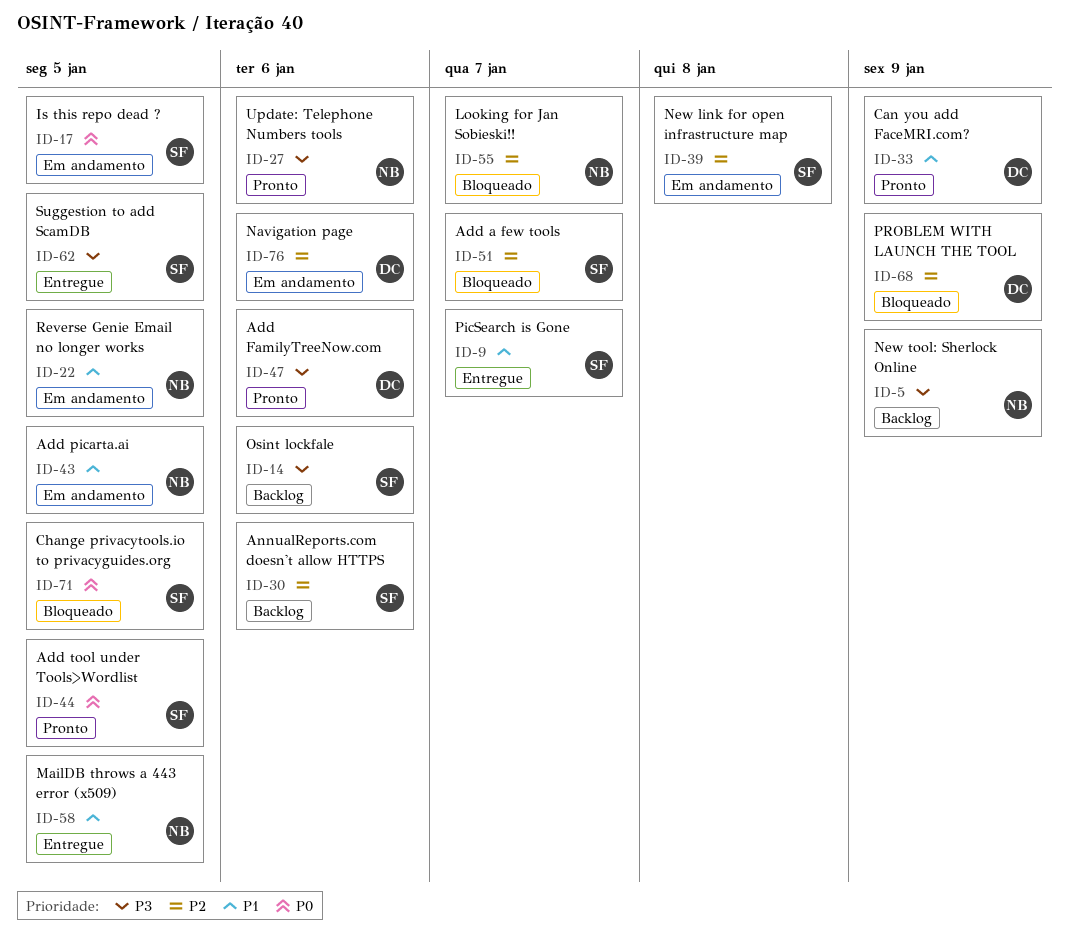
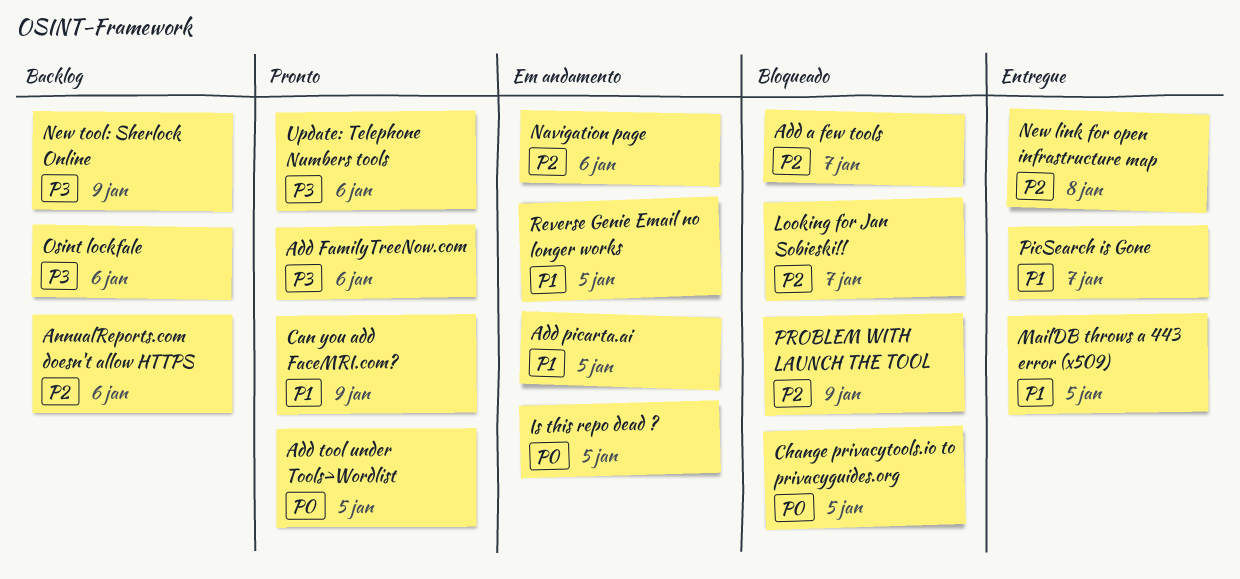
New link for open infrastructure map, status: Em andamento -> Entregue
Suggestion to add ScamDB: present -> none

